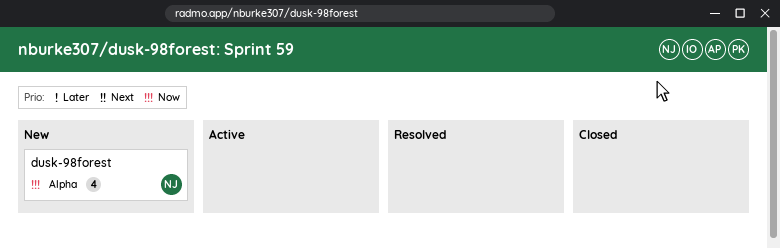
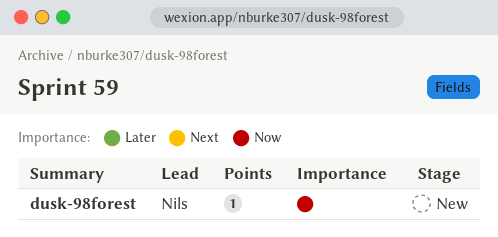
dusk-98forest, estimate: 4 -> 1

